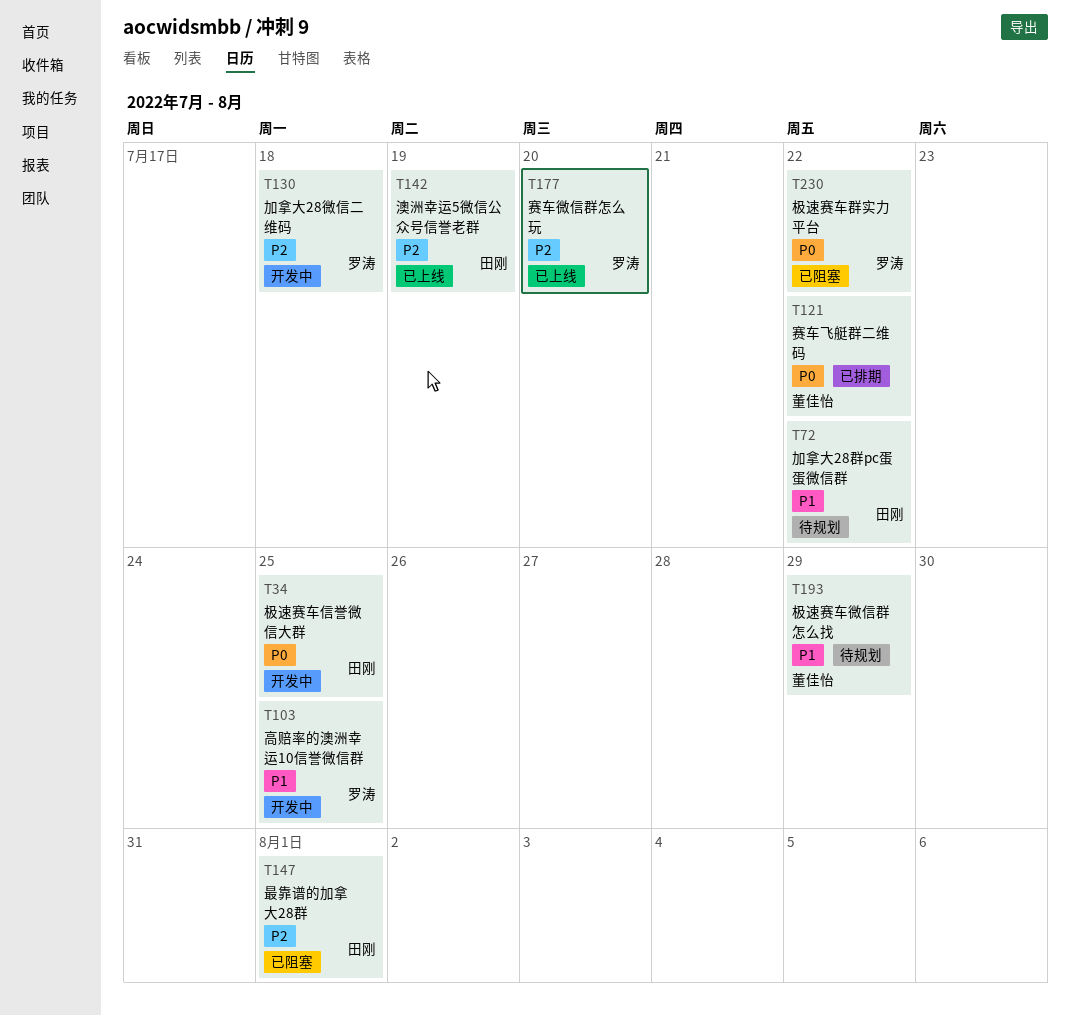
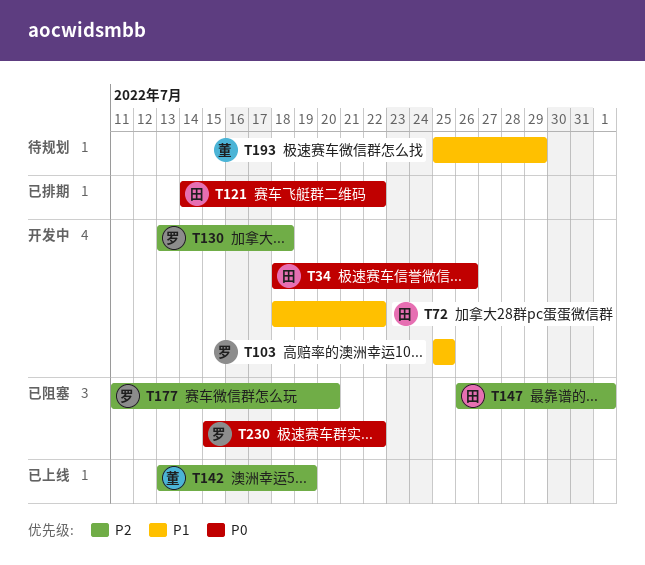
T34, due: Jul 25 -> Jul 26
T72, status: 待规划 -> 开发中
T121, owner: 董佳怡 -> 田刚
T142, owner: 田刚 -> 董佳怡
T177, status: 已上线 -> 已阻塞

